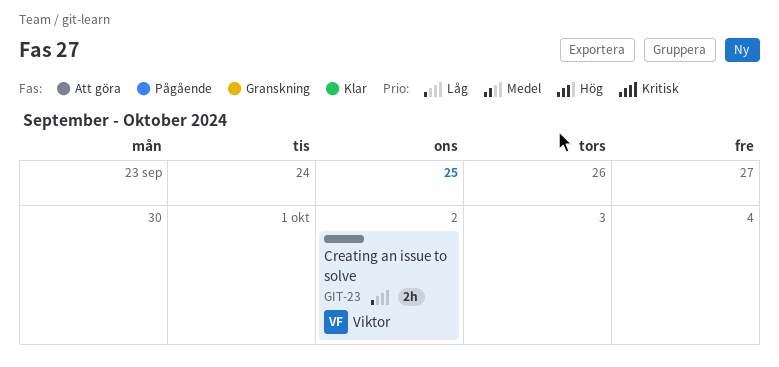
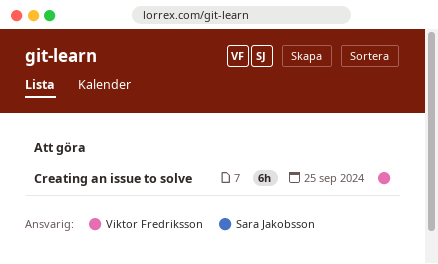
Creating an issue to solve, estimate: 2h -> 6h
Creating an issue to solve, due: Oct 2 -> Sep 25

